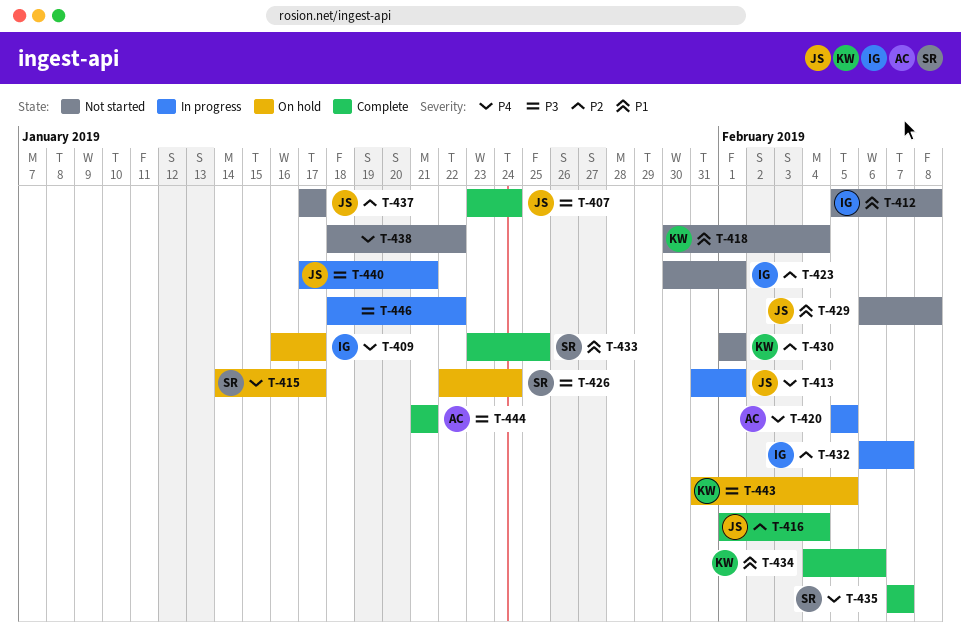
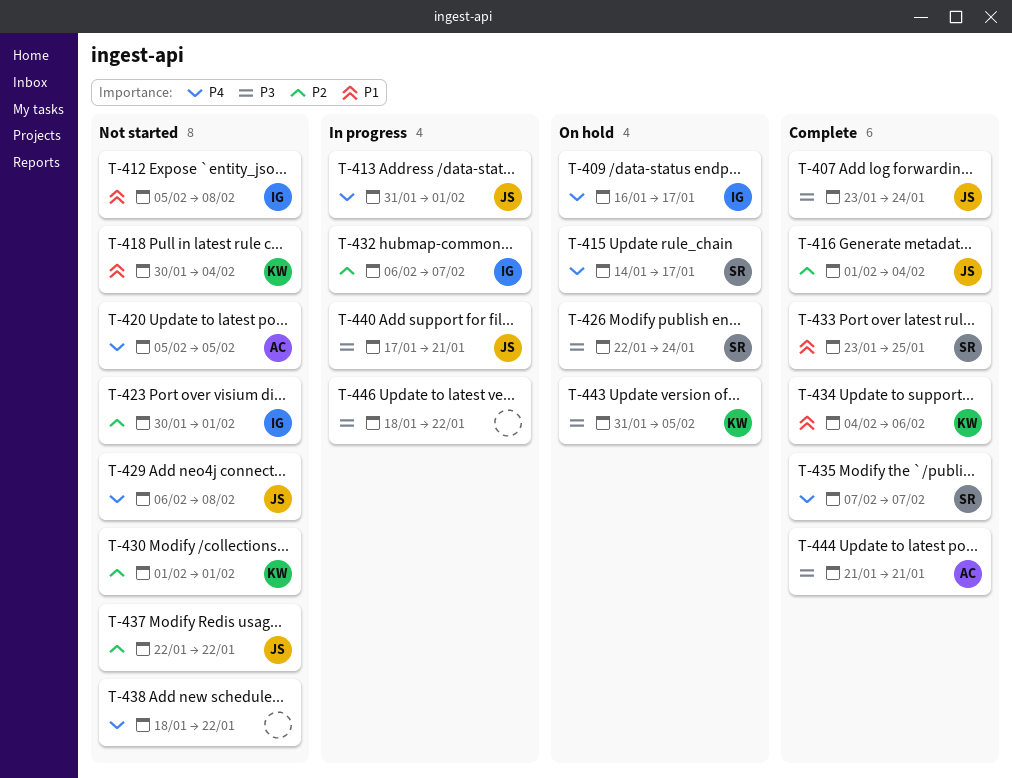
T-420, status: In progress -> Not started
T-429, priority: P1 -> P4
T-437, start: Jan 17 -> Jan 22
T-437, due: Jan 17 -> Jan 22

